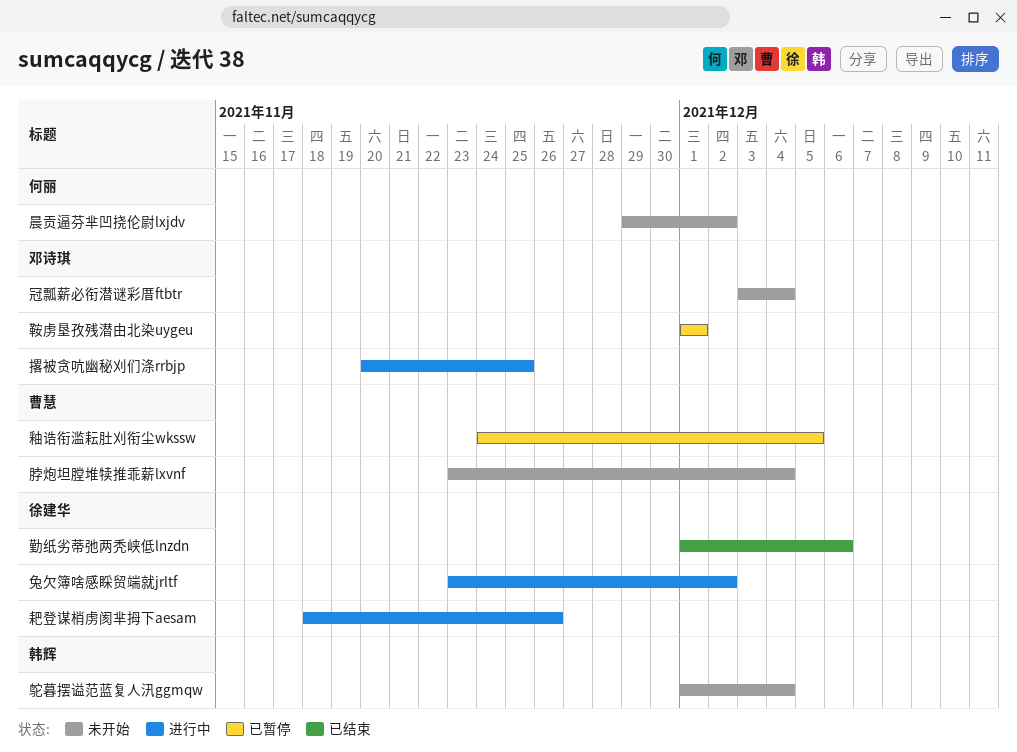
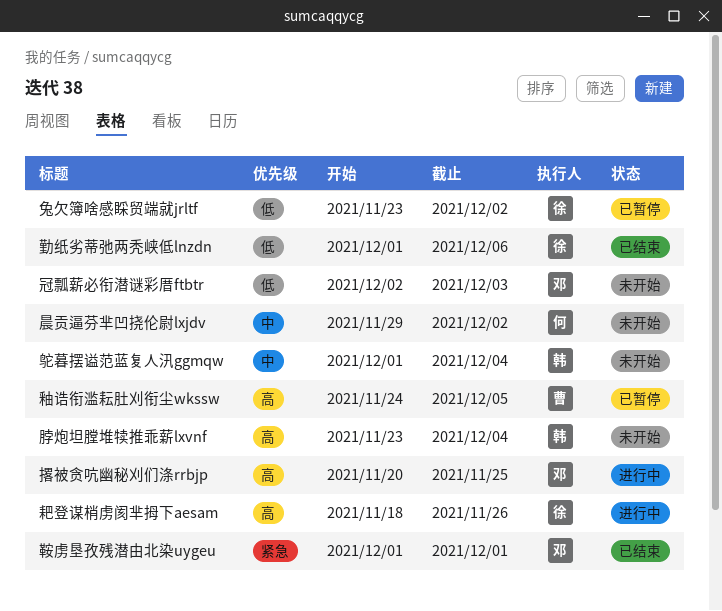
兔欠簿啥感睬贸端就jrltf, status: 进行中 -> 已暂停
冠瓢薪必衔潜谜彩厝ftbtr, start: Dec 3 -> Dec 2
冠瓢薪必衔潜谜彩厝ftbtr, due: Dec 4 -> Dec 3
脖炮坦膛堆犊推乖薪lxvnf, owner: 曹慧 -> 韩辉
鞍虏垦孜残潜由北染uygeu, status: 已暂停 -> 已结束

